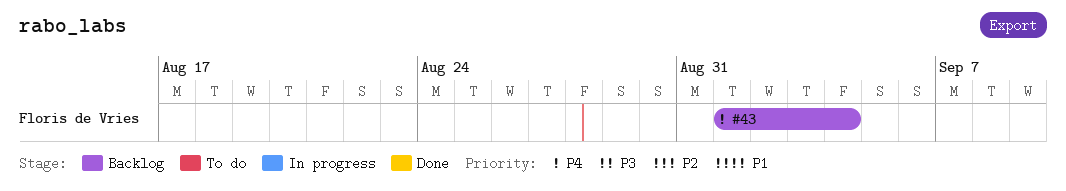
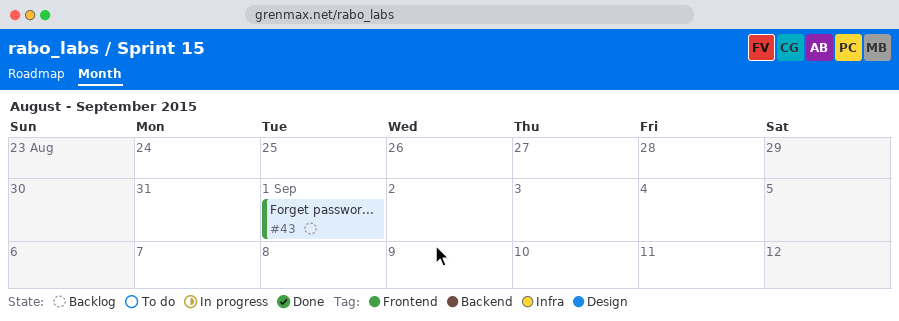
#43, due: Sep 4 -> Sep 1

